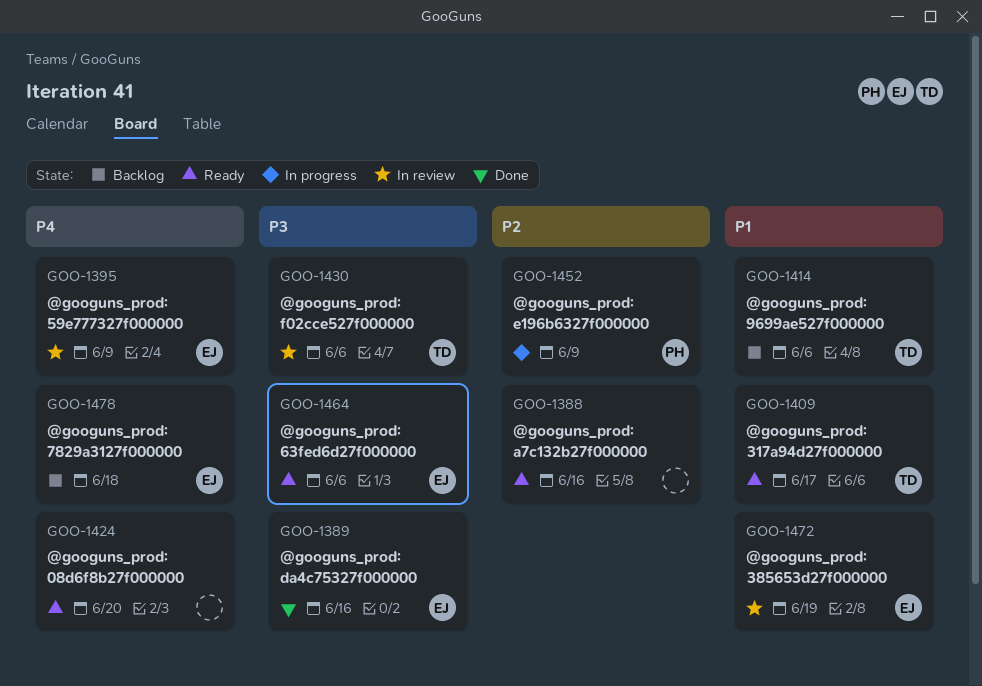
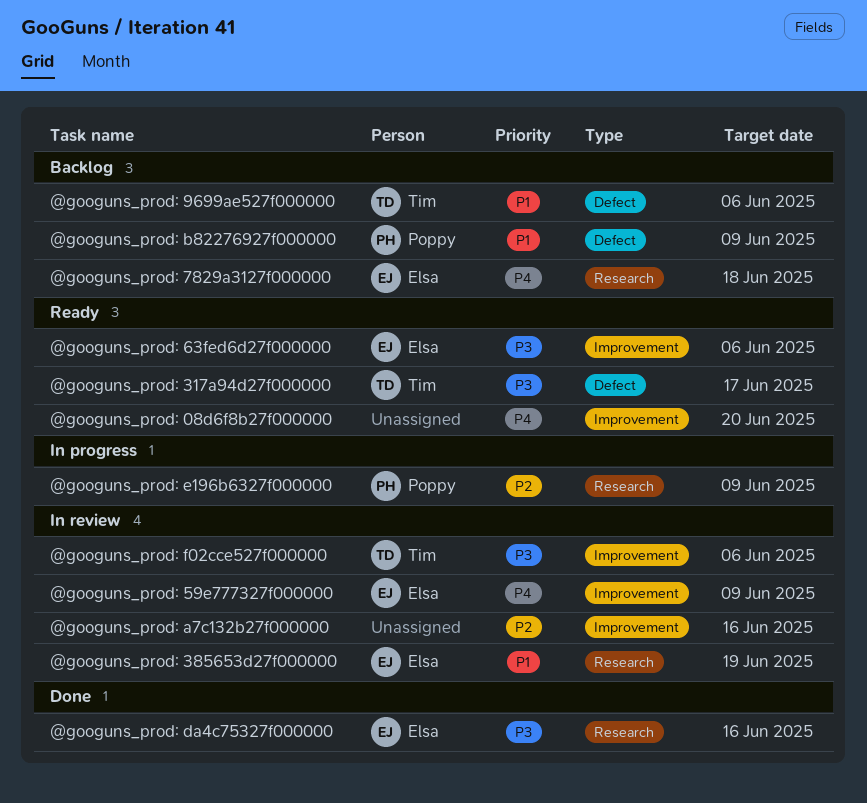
@googuns_prod: 317a94d27f000000, priority: P1 -> P3
@googuns_prod: a7c132b27f000000, status: Ready -> In review
@googuns_prod: b82276927f000000: none -> present

